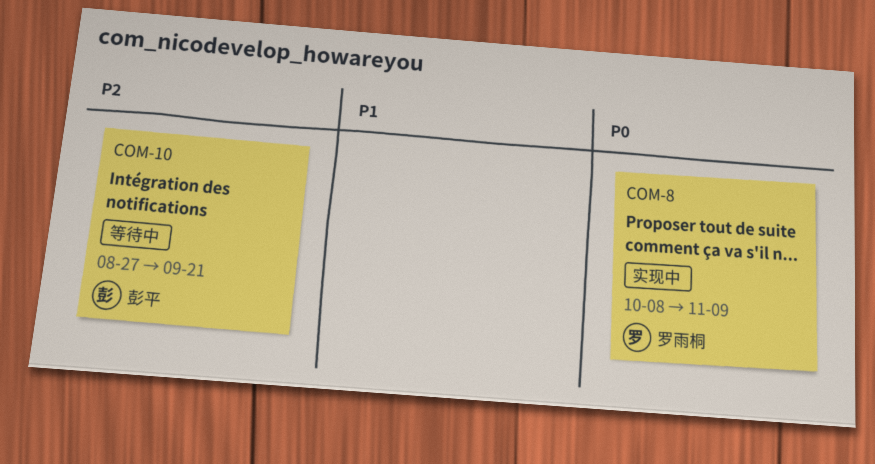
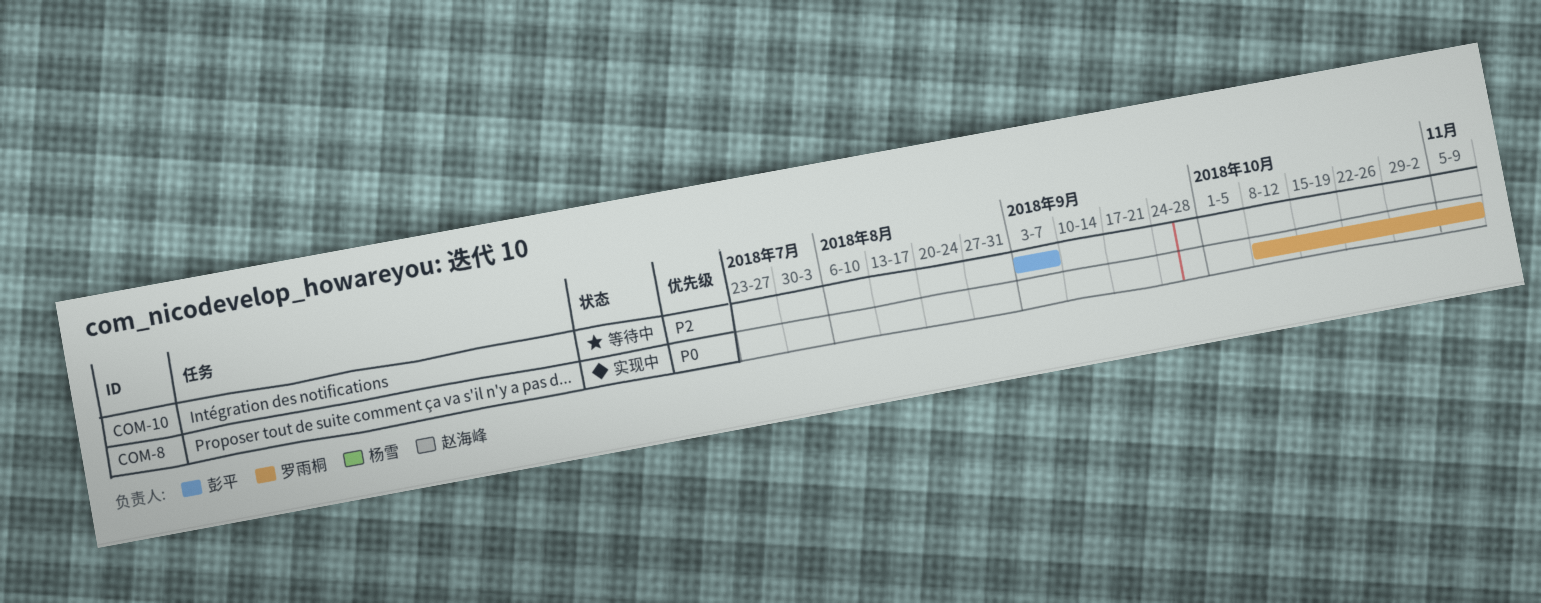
COM-10, start: Aug 27 -> Sep 3
COM-10, due: Sep 21 -> Sep 7

